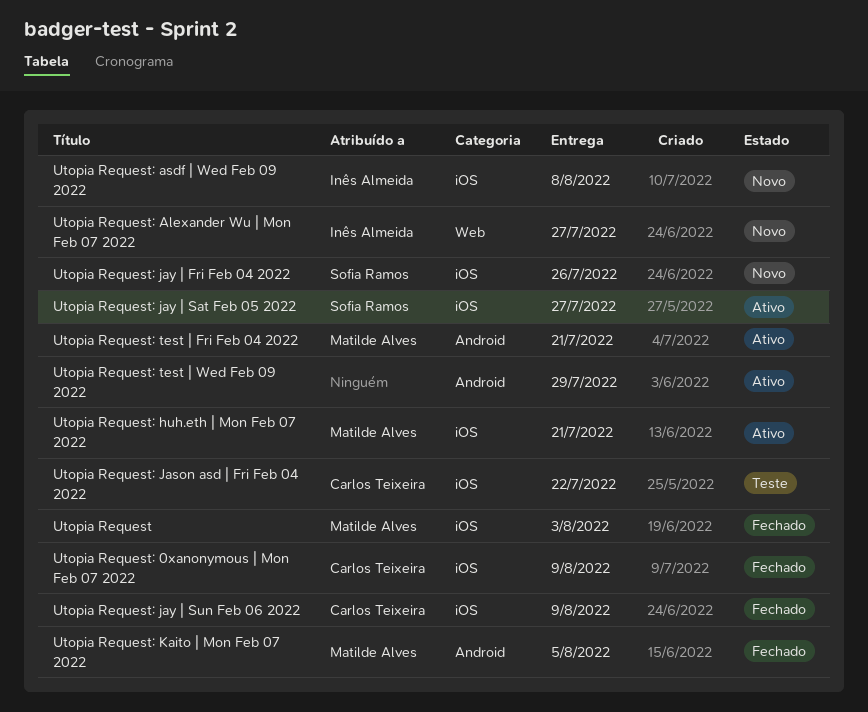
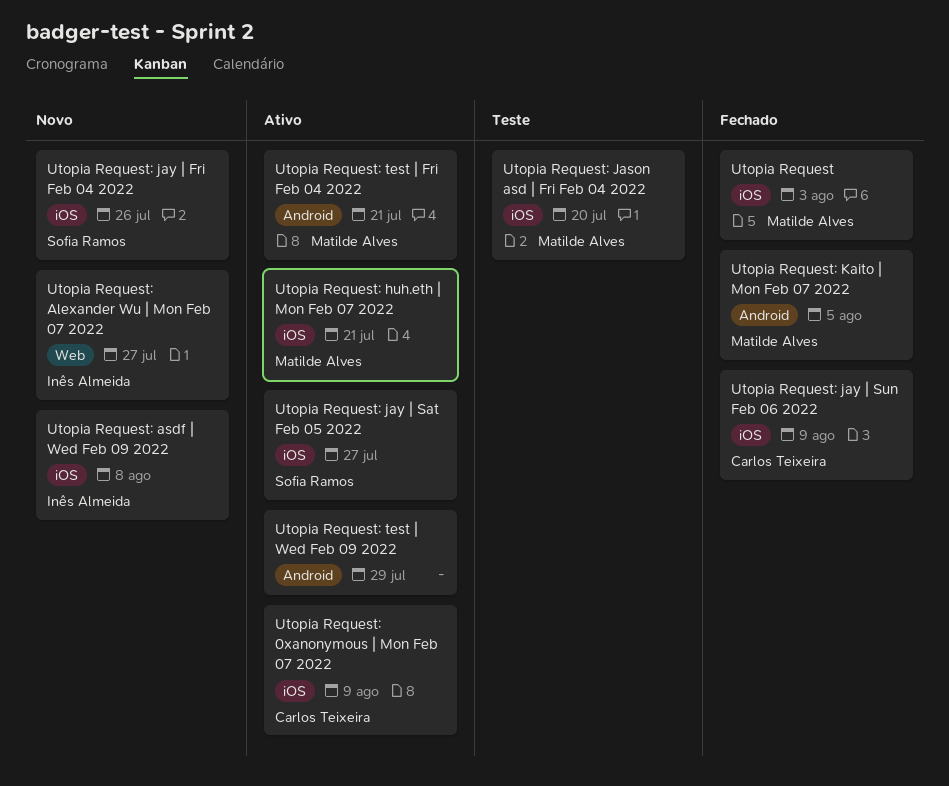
Utopia Request: 0xanonymous | Mon Feb 07 2022, status: Fechado -> Ativo
Utopia Request: Jason asd | Fri Feb 04 2022, owner: Carlos Teixeira -> Matilde Alves
Utopia Request: Jason asd | Fri Feb 04 2022, due: Jul 22 -> Jul 20

